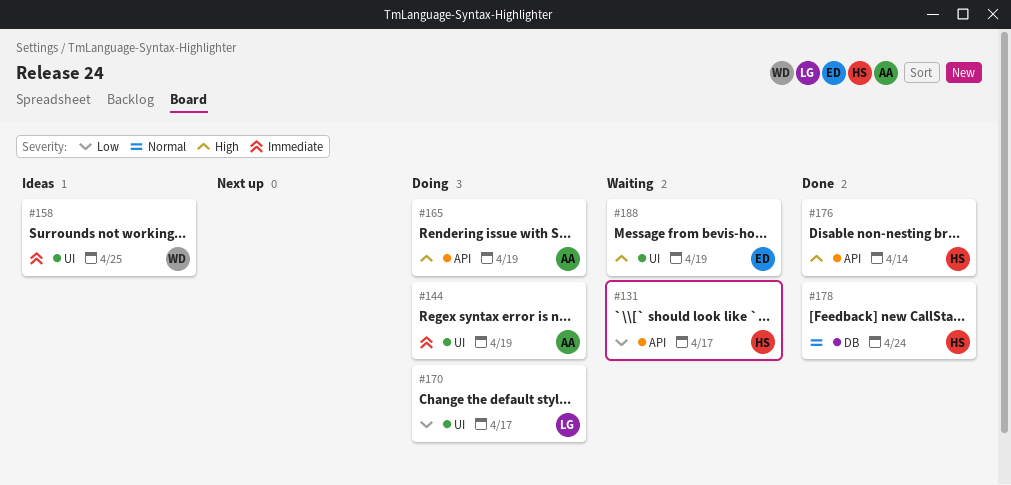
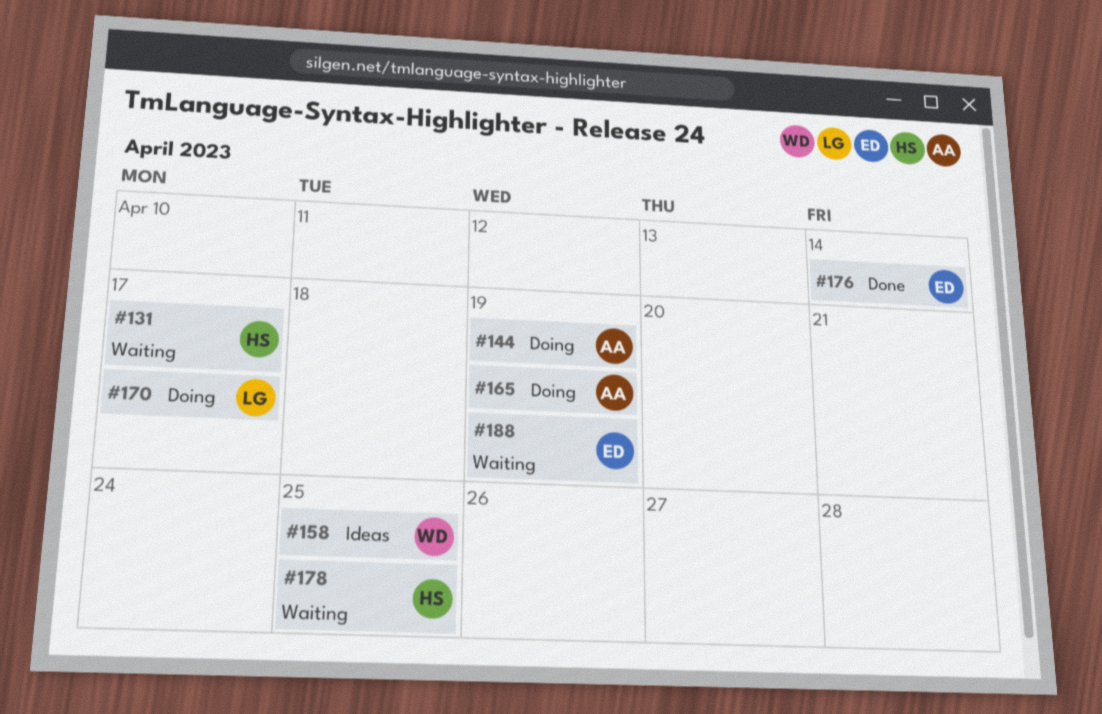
#176, owner: HS -> ED
#178, status: Done -> Waiting
#178, due: Apr 24 -> Apr 25

